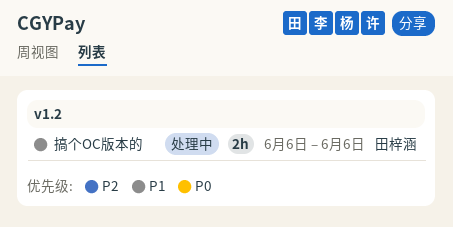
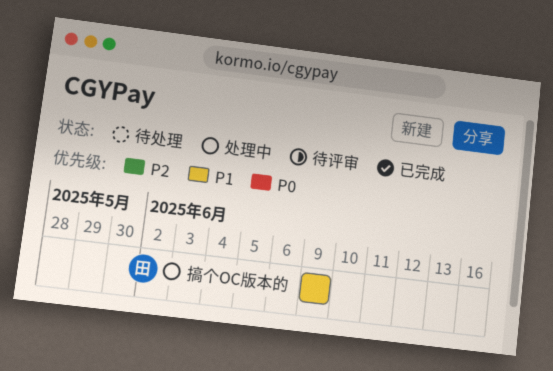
搞个OC版本的, start: Jun 6 -> Jun 9
搞个OC版本的, due: Jun 6 -> Jun 9

